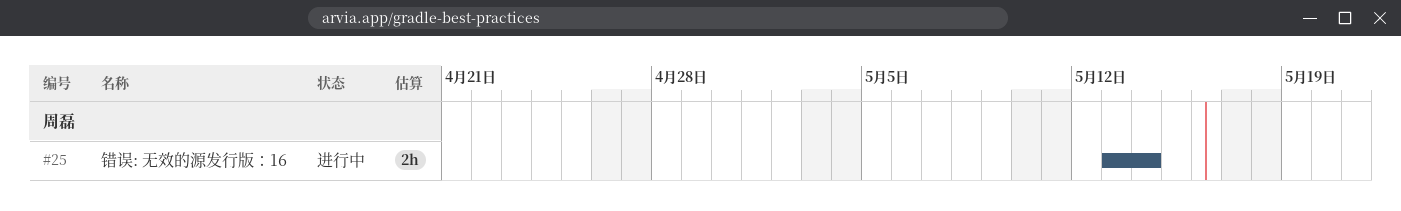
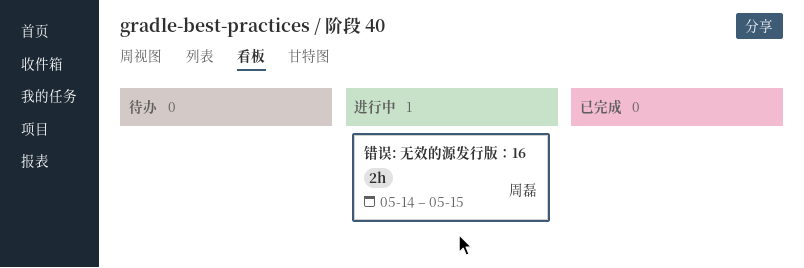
错误: 无效的源发行版：16, start: May 13 -> May 14
错误: 无效的源发行版：16, due: May 14 -> May 15

